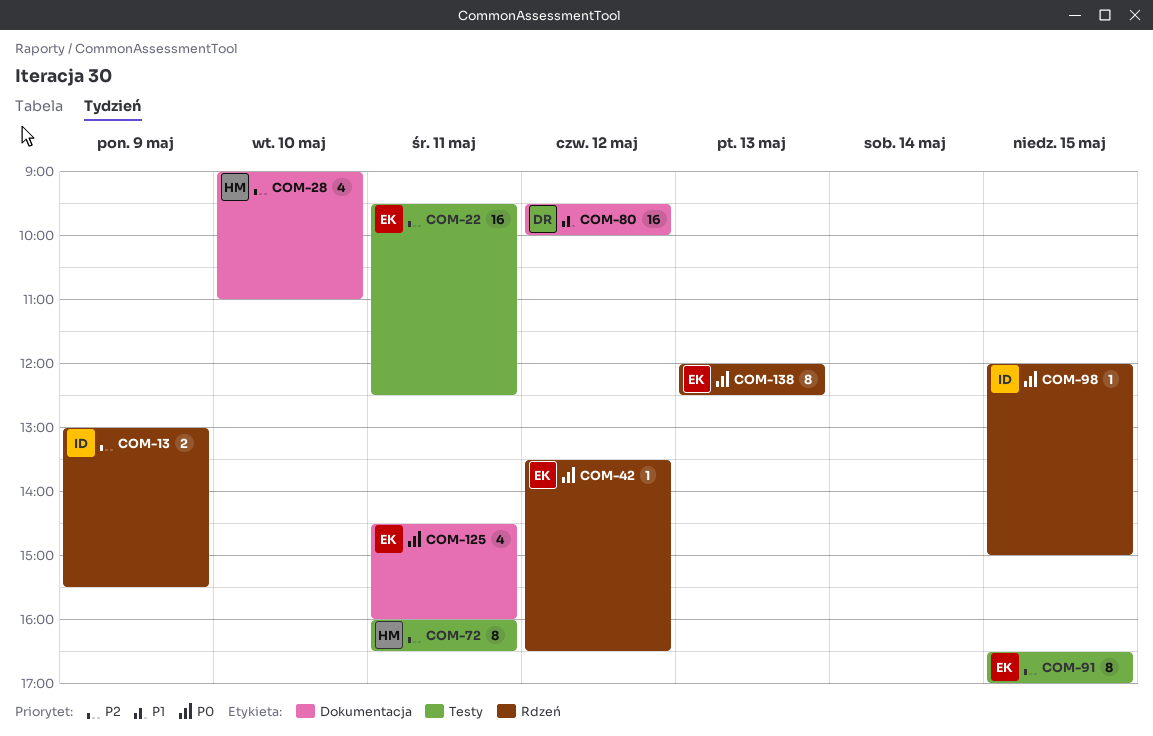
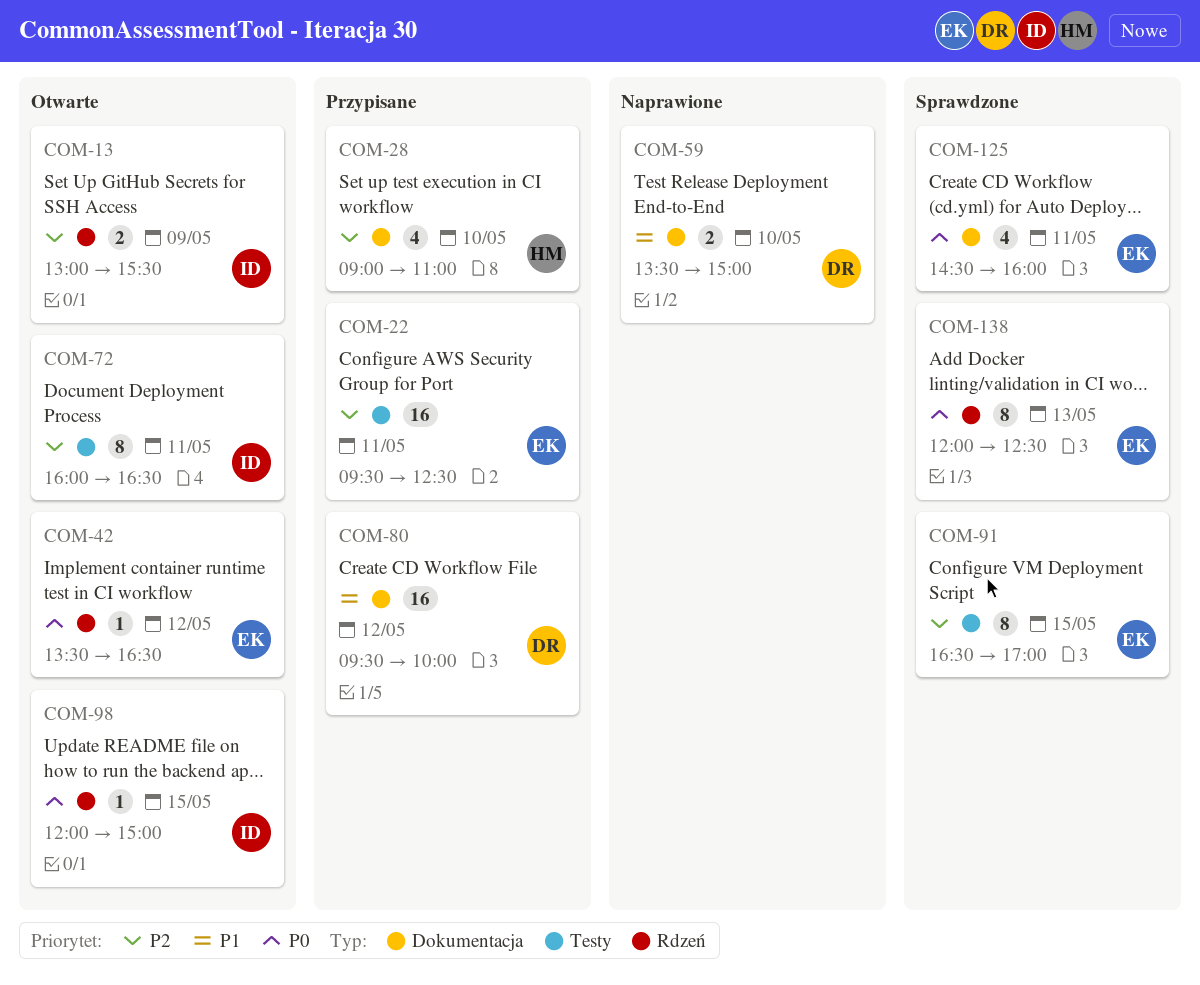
COM-59: none -> present
COM-72, owner: HM -> ID

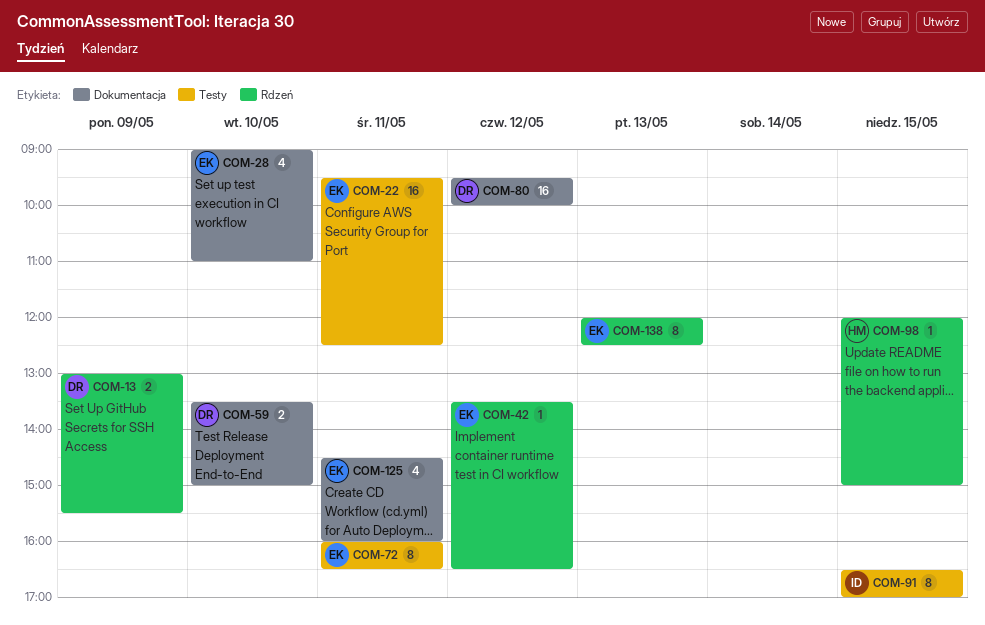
COM-13, owner: ID -> DR
COM-28, owner: HM -> EK
COM-72, owner: ID -> EK
COM-91, owner: EK -> ID
COM-98, owner: ID -> HM

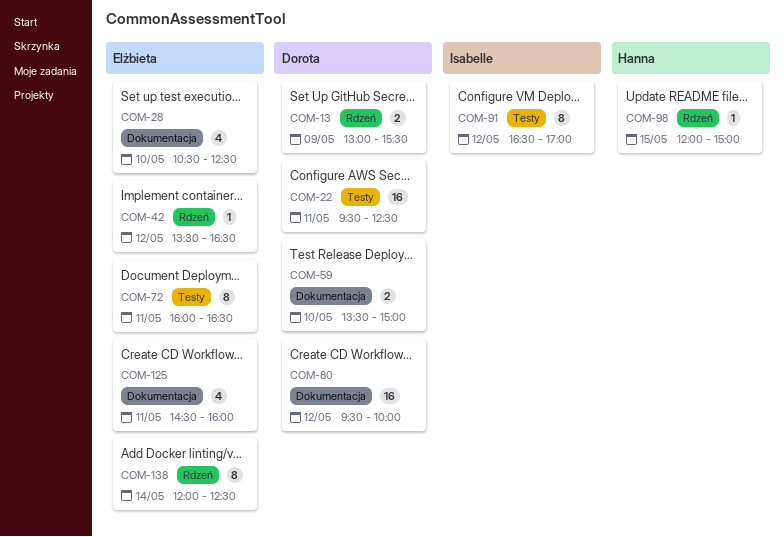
COM-22, owner: Elżbieta -> Dorota
COM-28, begins: 09:00 -> 10:30
COM-28, ends: 11:00 -> 12:30
COM-91, day: May 15 -> May 12
COM-138, day: May 13 -> May 14

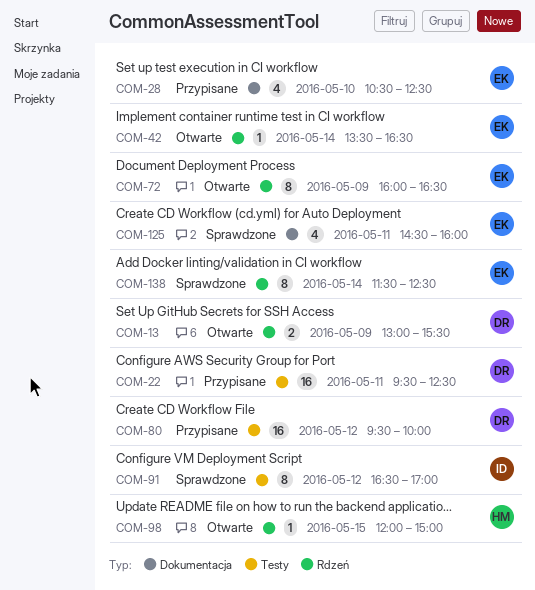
COM-42, day: May 12 -> May 14
COM-59: present -> none
COM-72, label: Testy -> Rdzeń
COM-72, day: May 11 -> May 9
COM-80, label: Dokumentacja -> Testy
COM-138, begins: 12:00 -> 11:30

